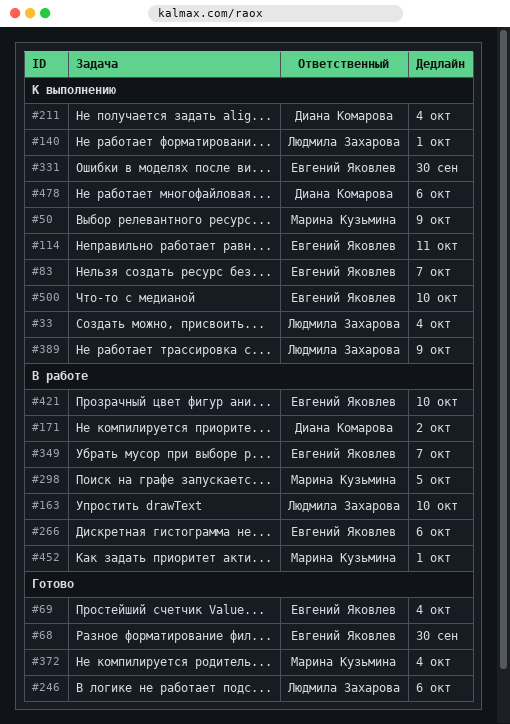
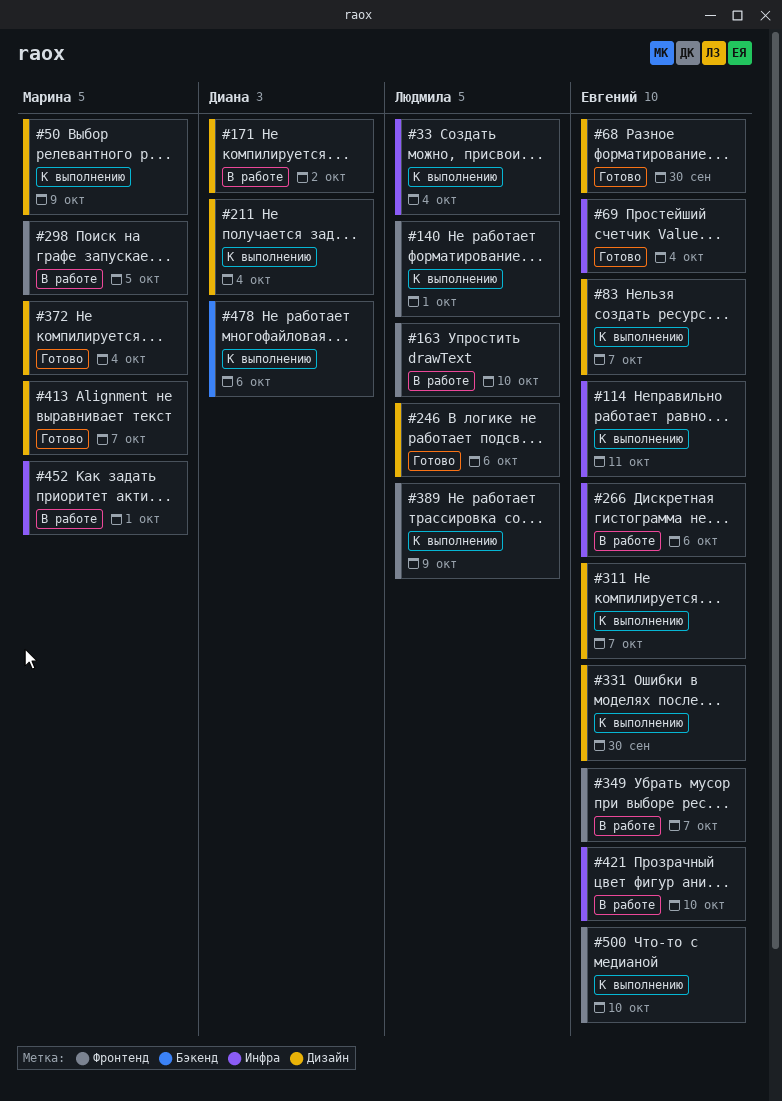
#311: none -> present
#413: none -> present

